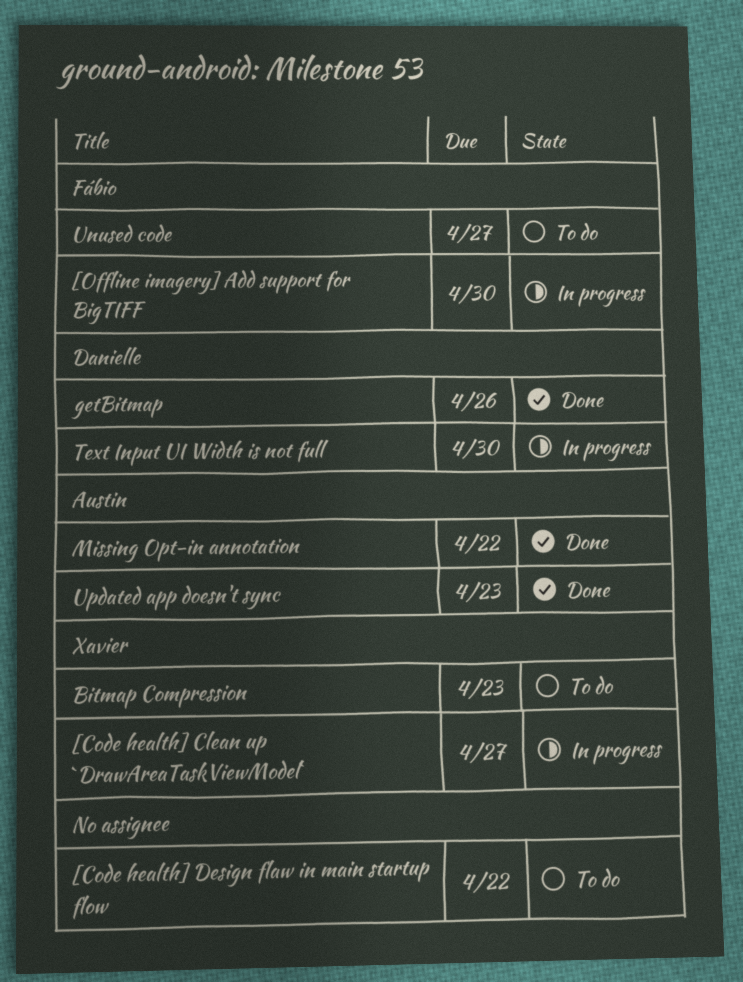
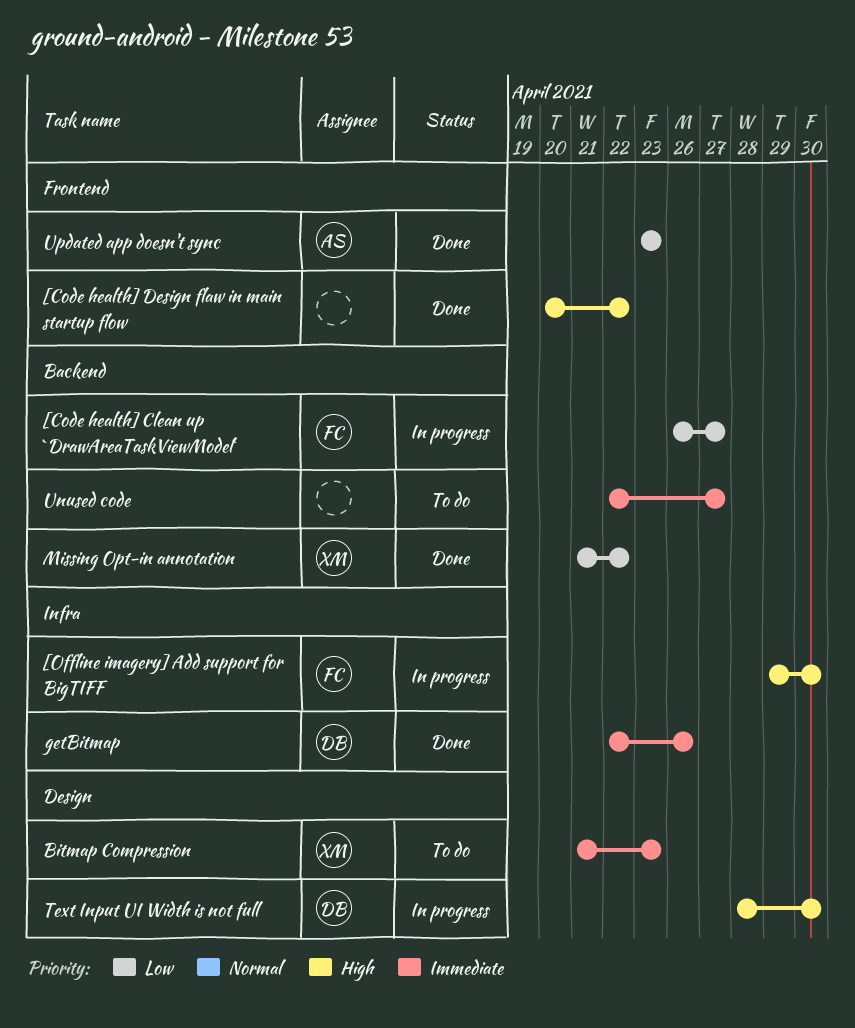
[Code health] Clean up `DrawAreaTaskViewModel`, owner: Xavier -> Fábio
[Code health] Design flaw in main startup flow, status: To do -> Done
Missing Opt-in annotation, owner: Austin -> Xavier
Unused code, owner: Fábio -> none

